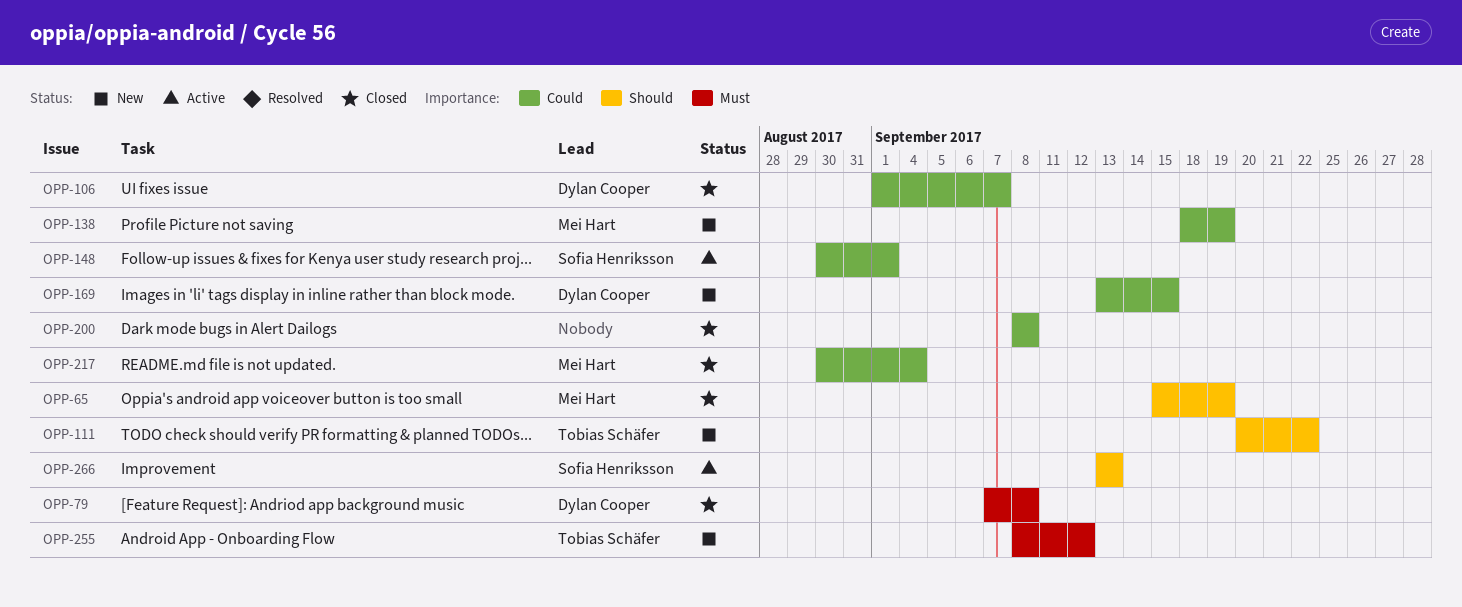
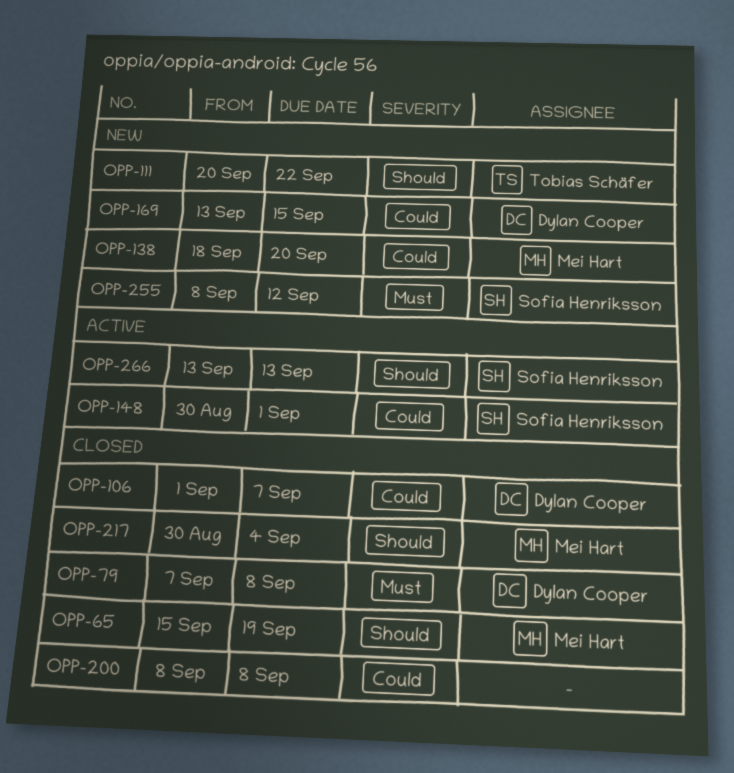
OPP-138, due: Sep 19 -> Sep 20
OPP-217, priority: Could -> Should
OPP-255, owner: Tobias Schäfer -> Sofia Henriksson

